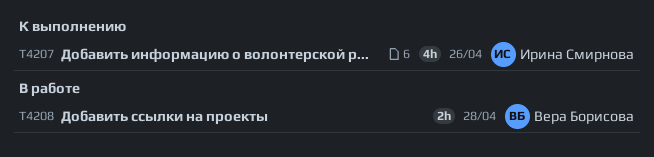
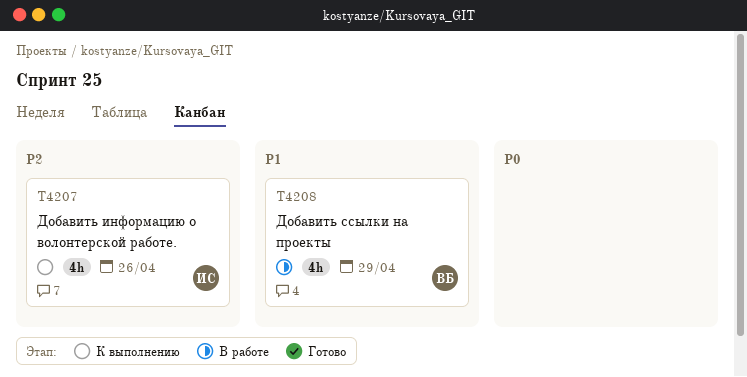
T4208, estimate: 2h -> 4h
T4208, due: Apr 28 -> Apr 29

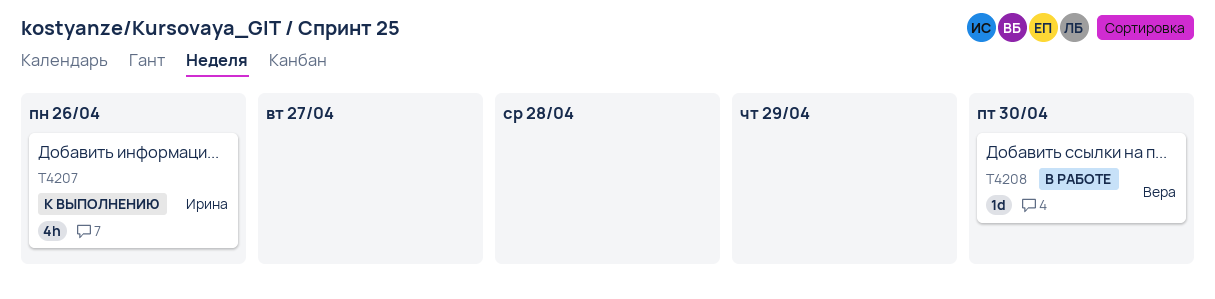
T4208, estimate: 4h -> 1d
T4208, due: Apr 29 -> Apr 30

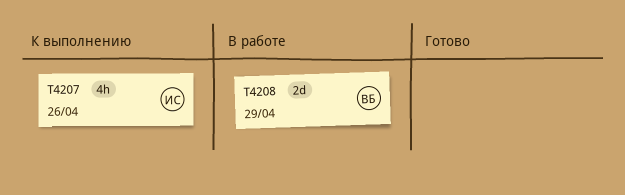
T4208, estimate: 1d -> 2d
T4208, due: Apr 30 -> Apr 29

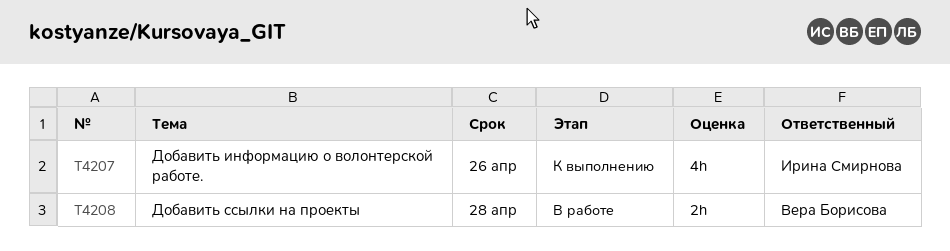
T4208, estimate: 2d -> 2h
T4208, due: Apr 29 -> Apr 28

